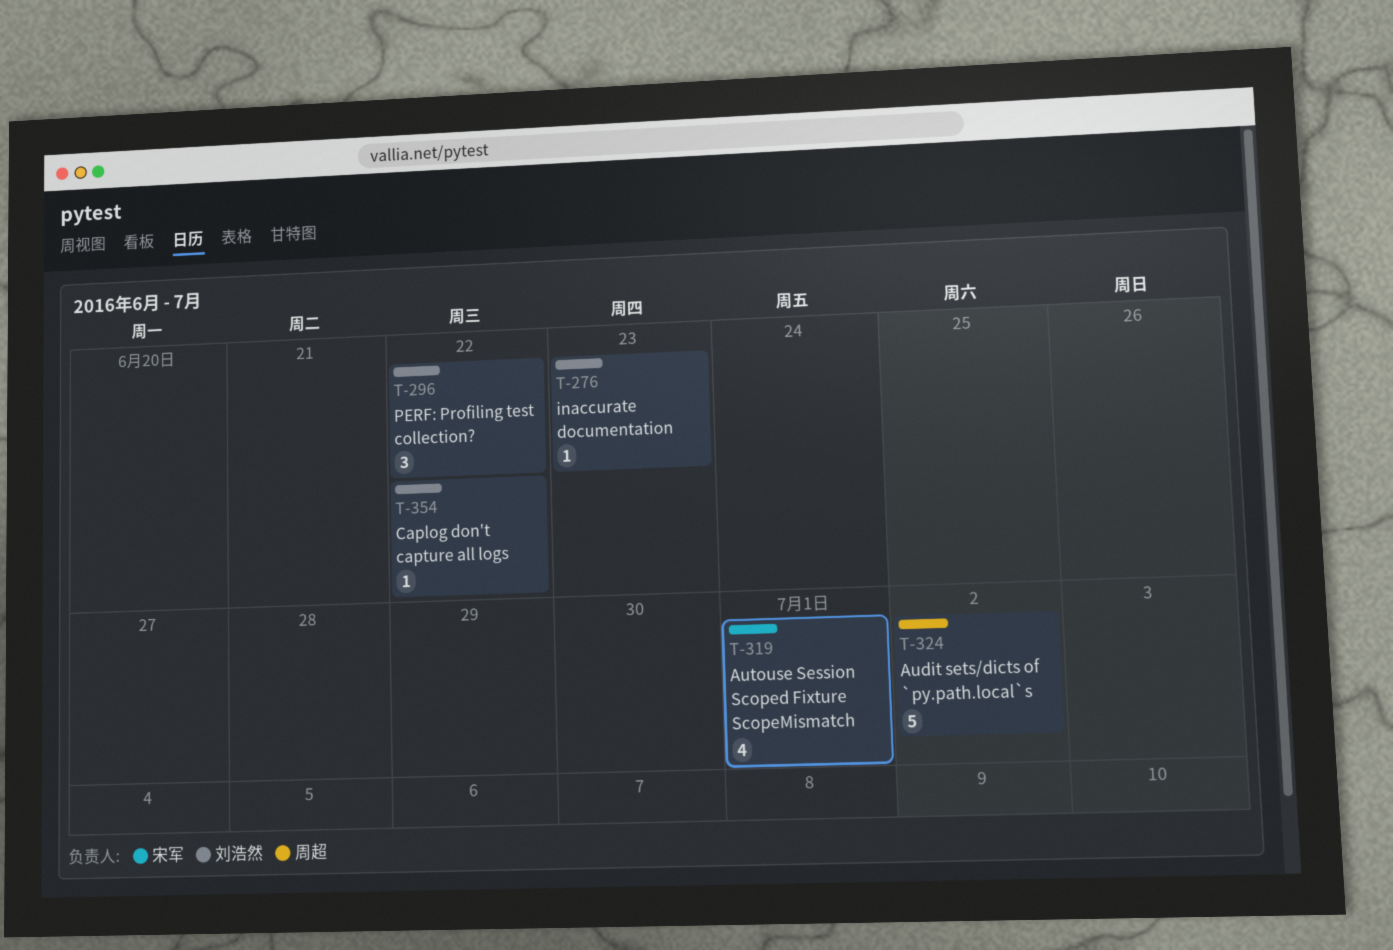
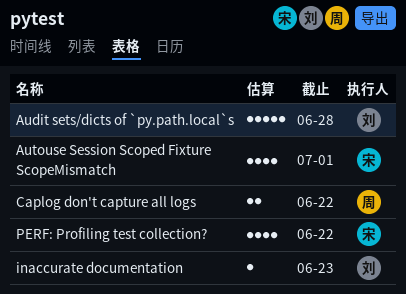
Audit sets/dicts of `py.path.local`s, owner: 周超 -> 刘浩然
Audit sets/dicts of `py.path.local`s, due: Jul 2 -> Jun 28
Caplog don't capture all logs, owner: 刘浩然 -> 周超
Caplog don't capture all logs, estimate: 1 -> 2
PERF: Profiling test collection?, owner: 刘浩然 -> 宋军
PERF: Profiling test collection?, estimate: 3 -> 4

